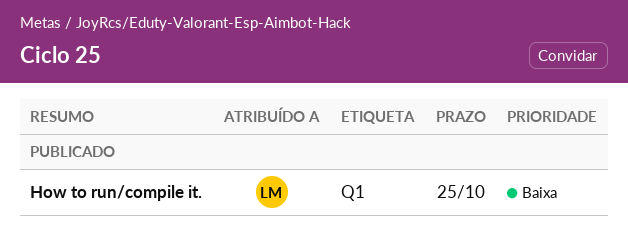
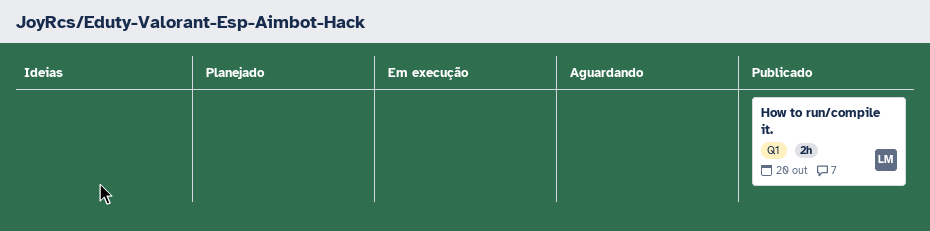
How to run/compile it., due: Oct 25 -> Oct 20

